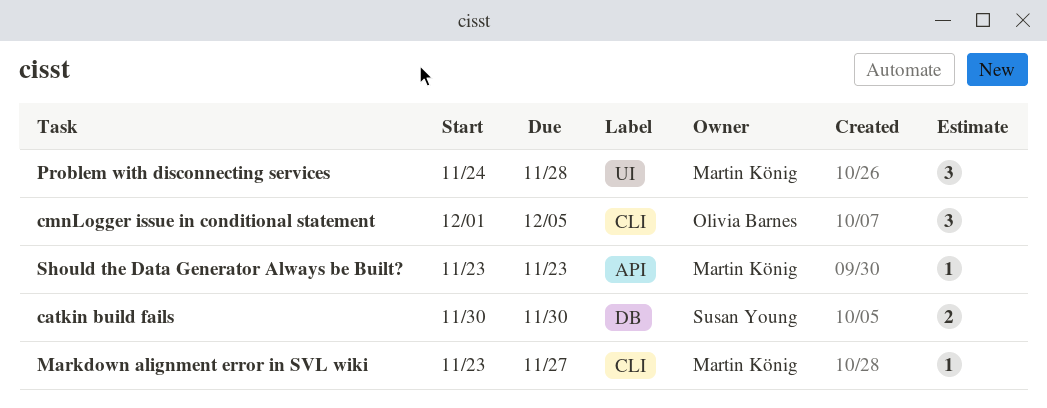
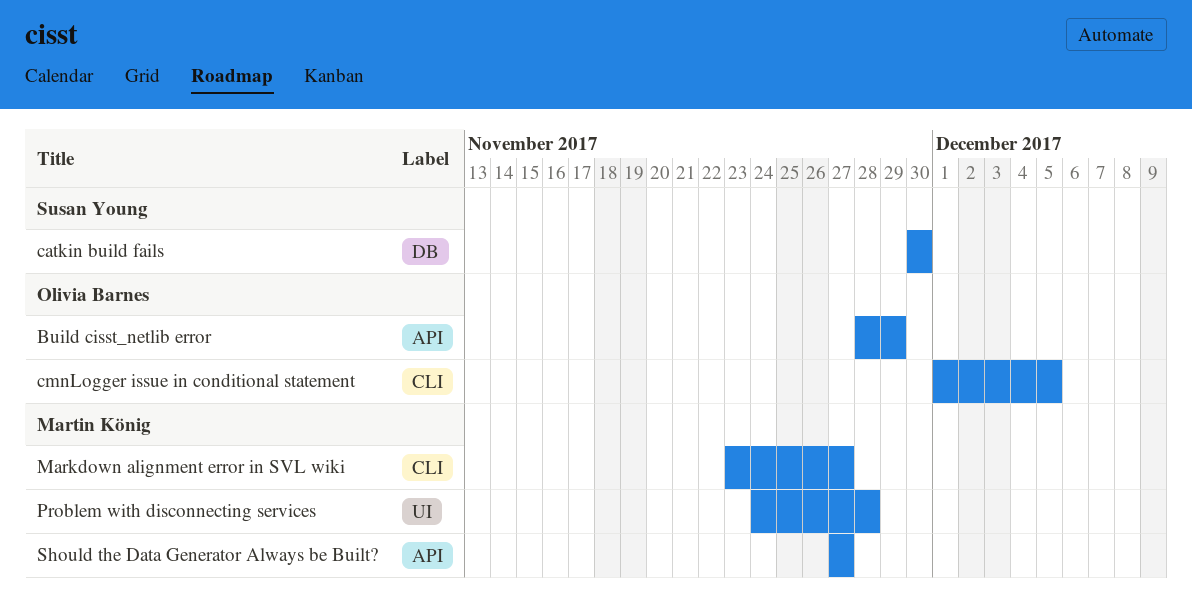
Build cisst_netlib error: none -> present
Should the Data Generator Always be Built?, start: Nov 23 -> Nov 27
Should the Data Generator Always be Built?, due: Nov 23 -> Nov 27

